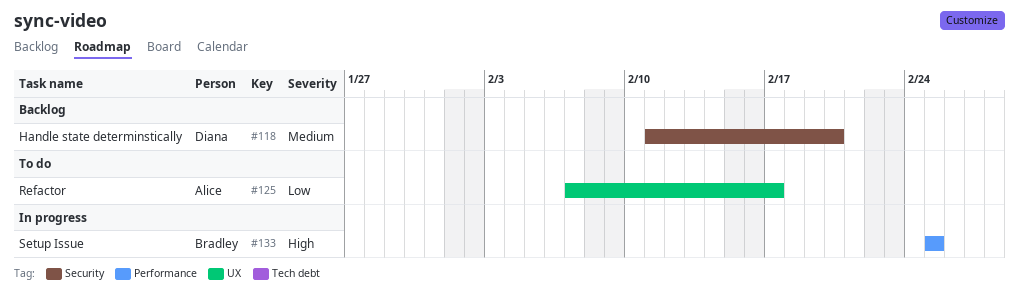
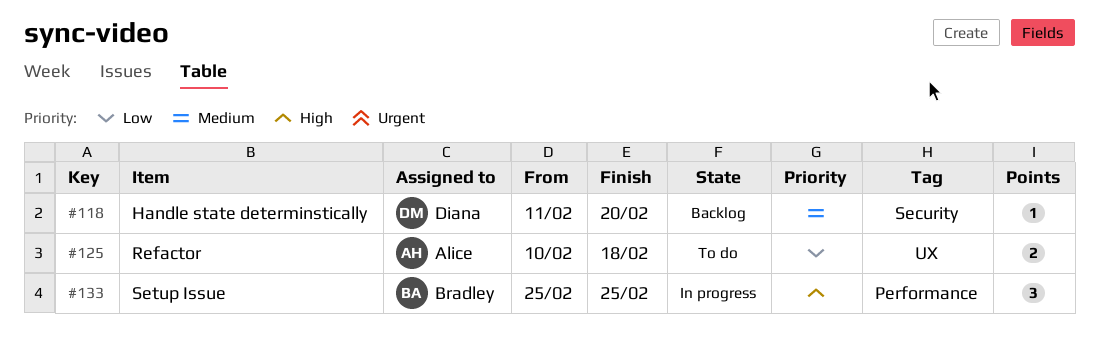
#125, start: Feb 7 -> Feb 10
#125, due: Feb 17 -> Feb 18

